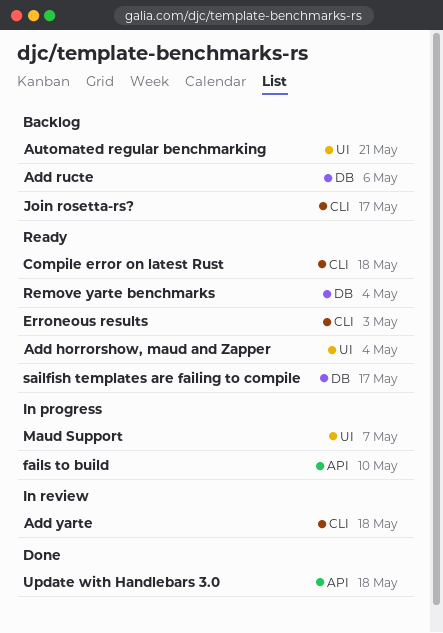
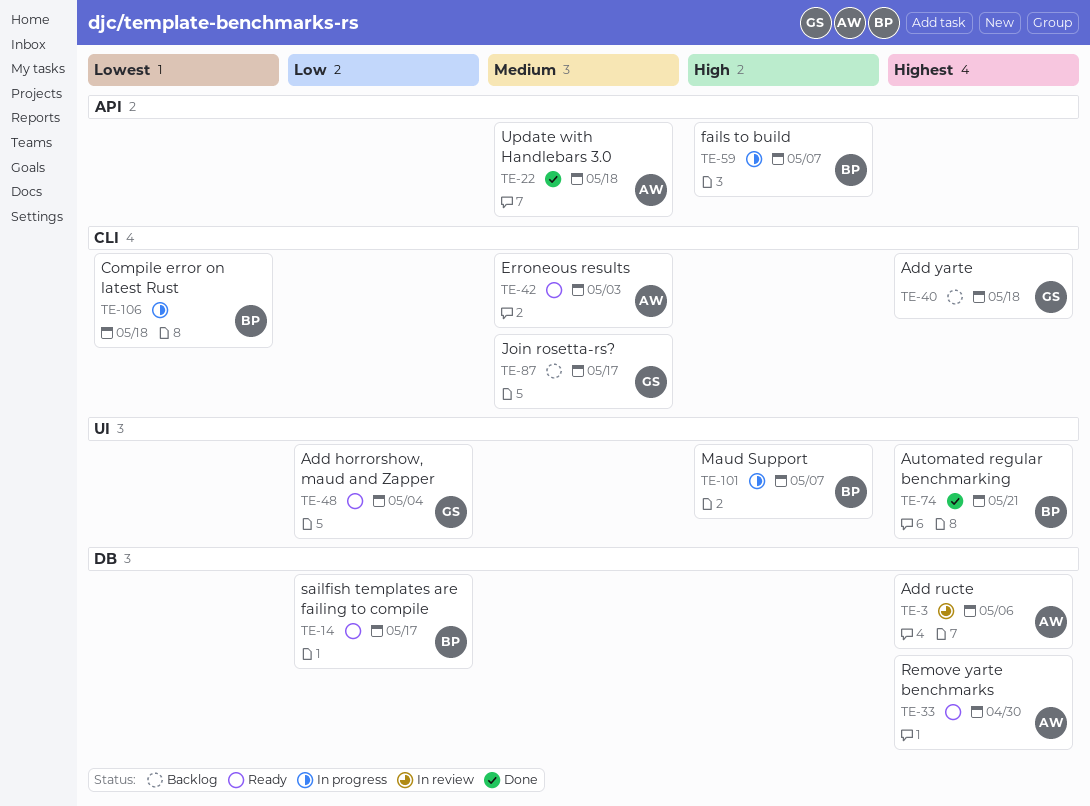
Add ructe, status: Backlog -> In review
Add yarte, status: In review -> Backlog
Automated regular benchmarking, status: Backlog -> Done
Compile error on latest Rust, status: Ready -> In progress
fails to build, due: May 10 -> May 7
Remove yarte benchmarks, due: May 4 -> Apr 30

